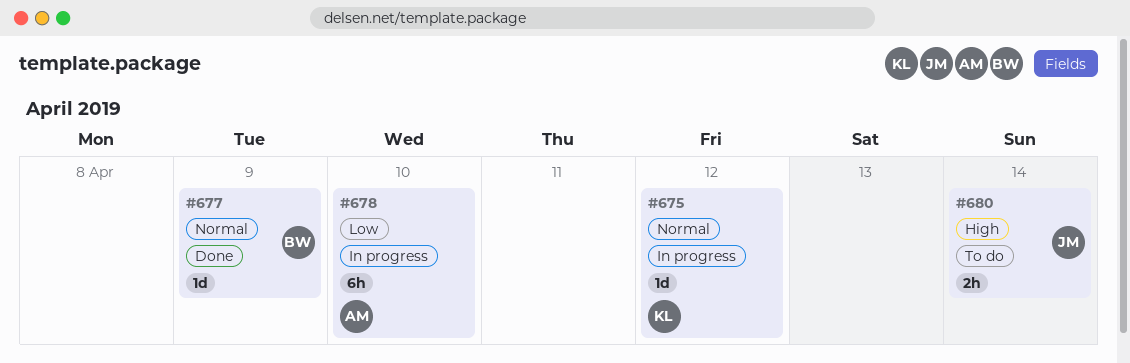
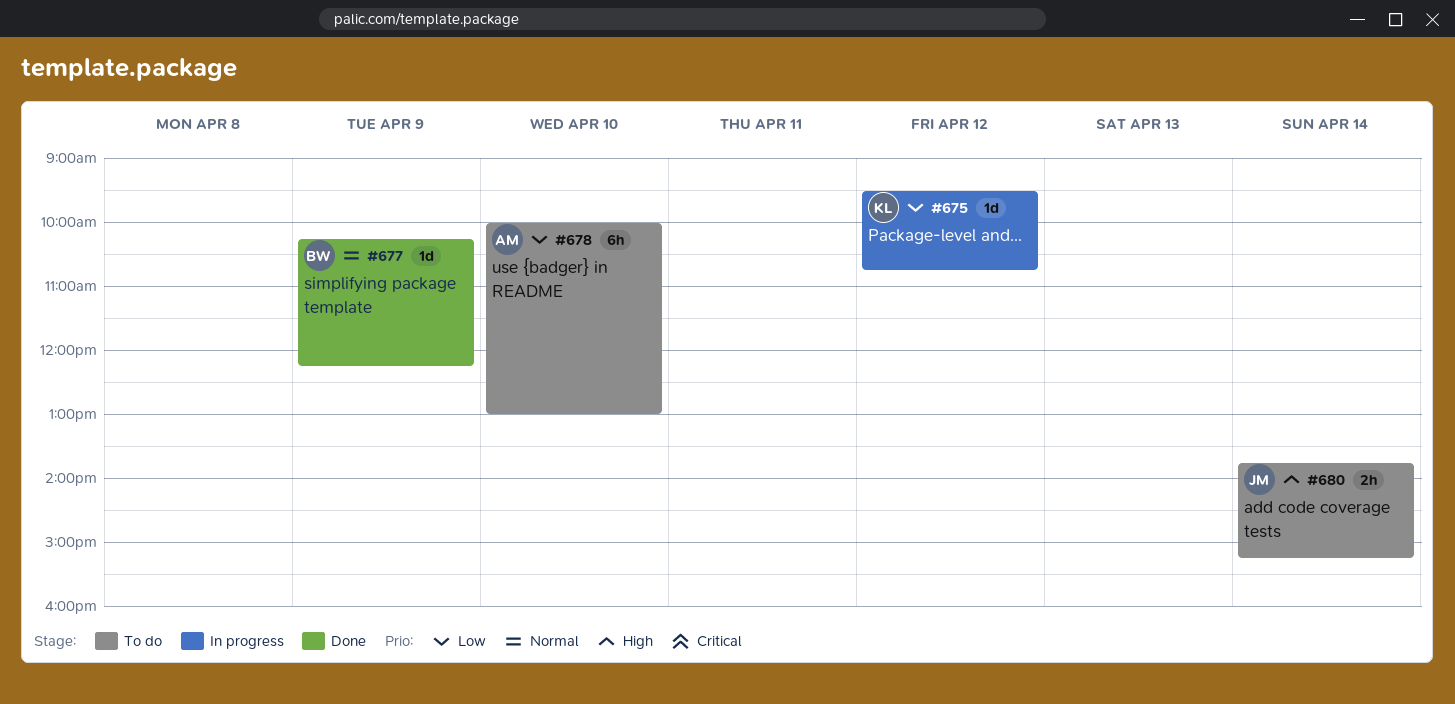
#675, priority: Normal -> Low
#678, status: In progress -> To do

